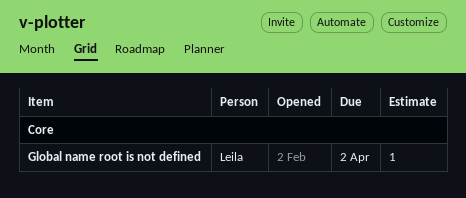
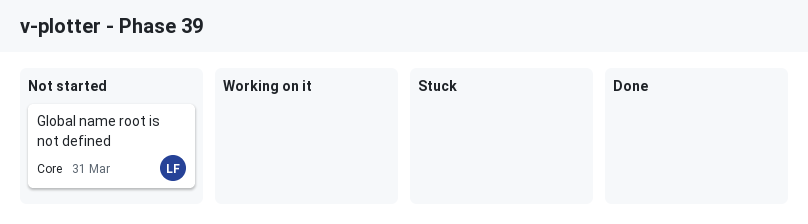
Global name root is not defined, due: Apr 2 -> Mar 31

